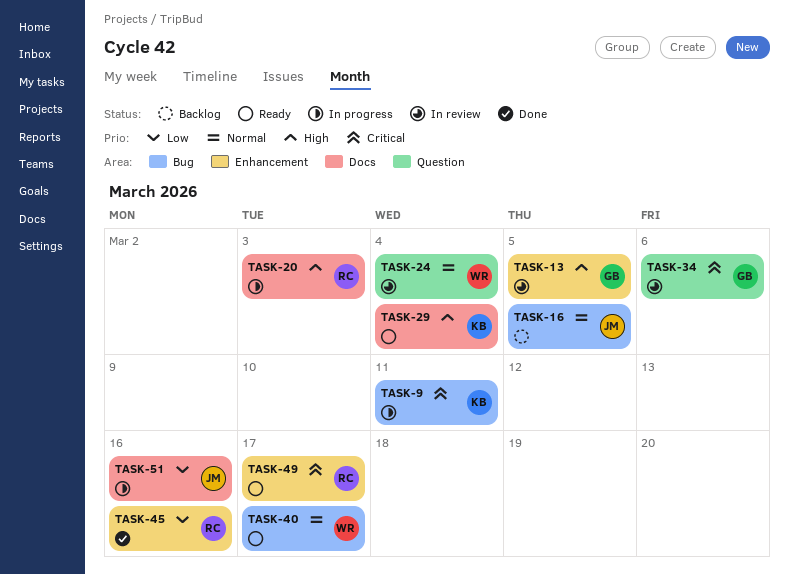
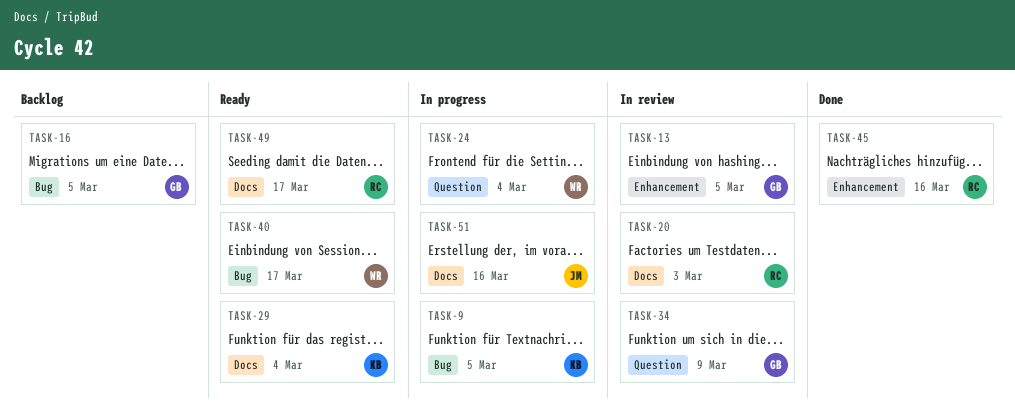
TASK-9, due: Mar 11 -> Mar 5
TASK-16, owner: JM -> GB
TASK-20, status: In progress -> In review
TASK-24, status: In review -> In progress
TASK-34, due: Mar 6 -> Mar 9
TASK-49, label: Enhancement -> Docs

